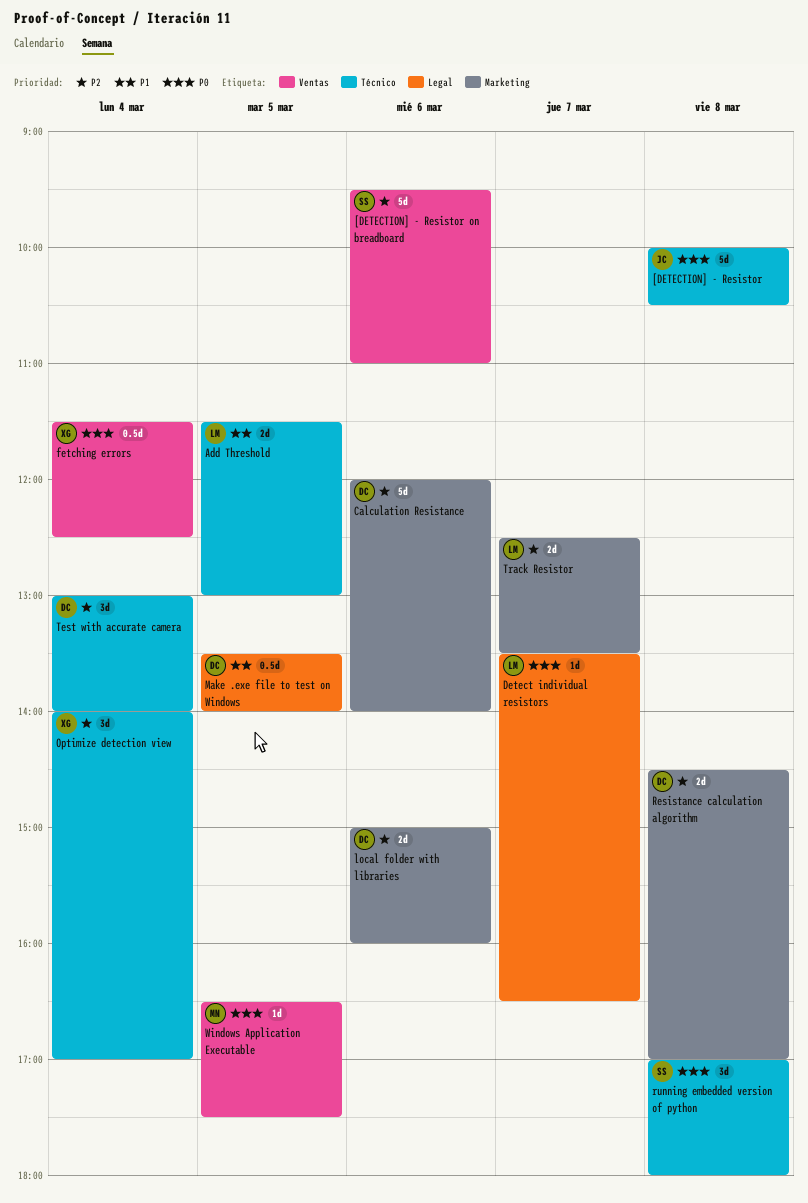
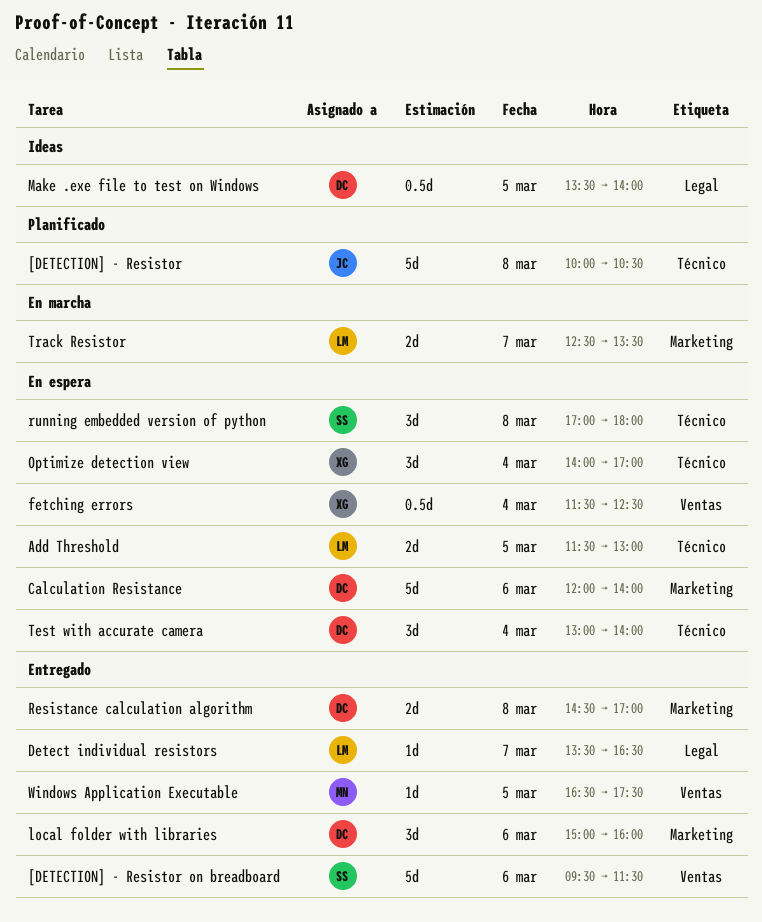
[DETECTION] - Resistor on breadboard, ends: 11:00 -> 11:30
local folder with libraries, estimate: 2d -> 3d

